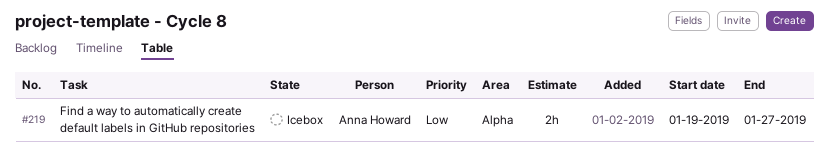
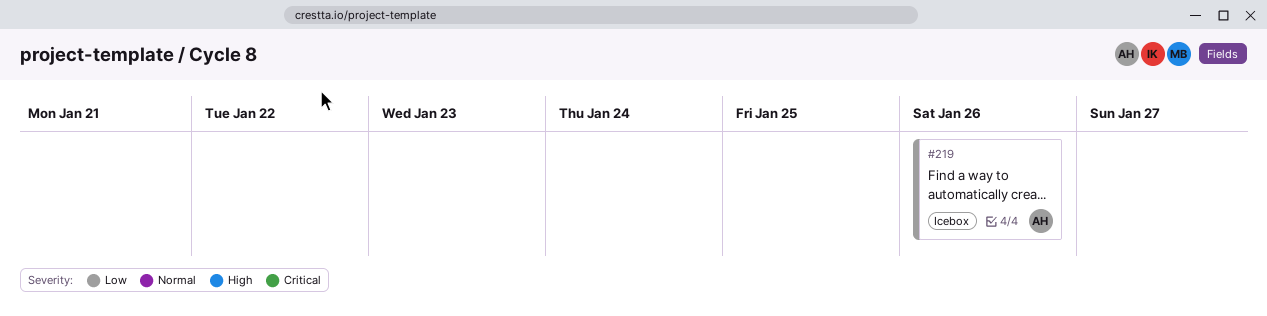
#219, due: Jan 27 -> Jan 26

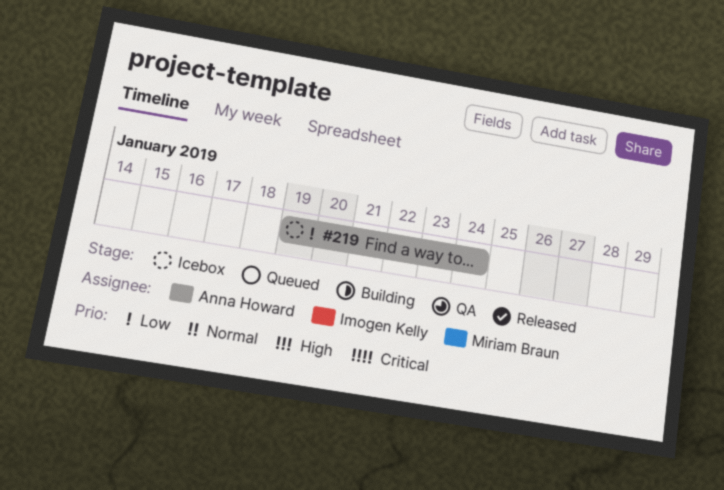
#219, due: Jan 26 -> Jan 24

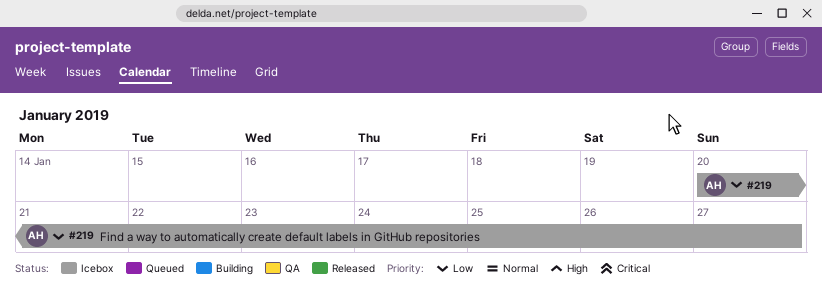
#219, start: Jan 19 -> Jan 20
#219, due: Jan 24 -> Jan 27

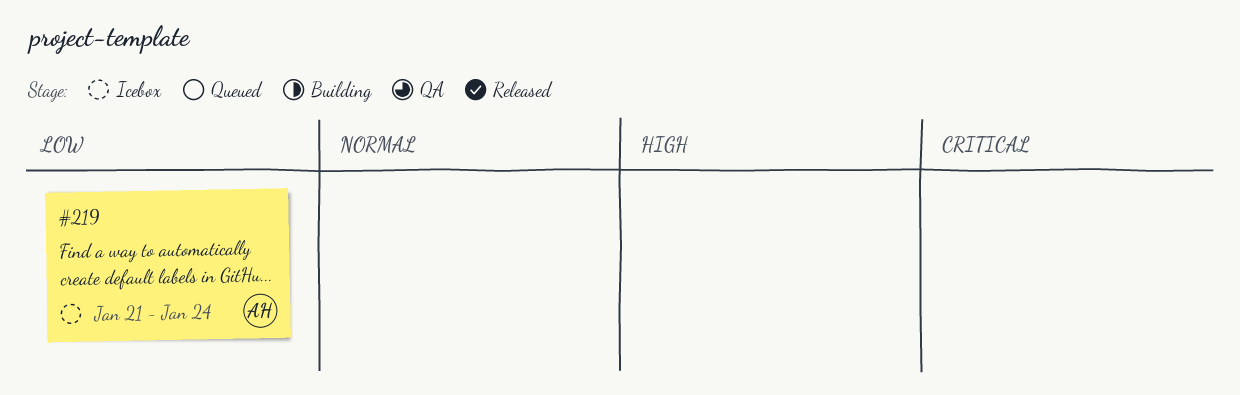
#219, start: Jan 20 -> Jan 21
#219, due: Jan 27 -> Jan 24

